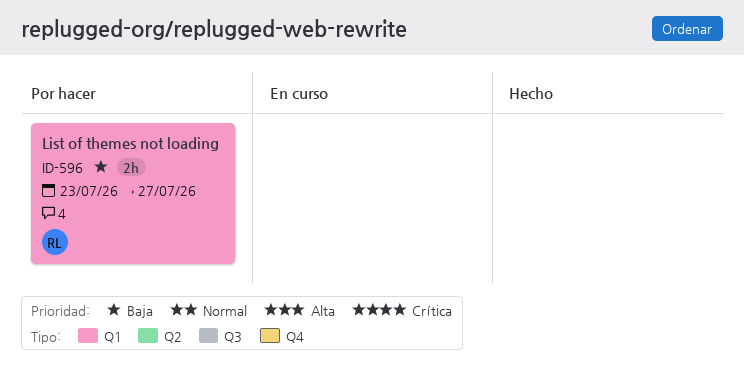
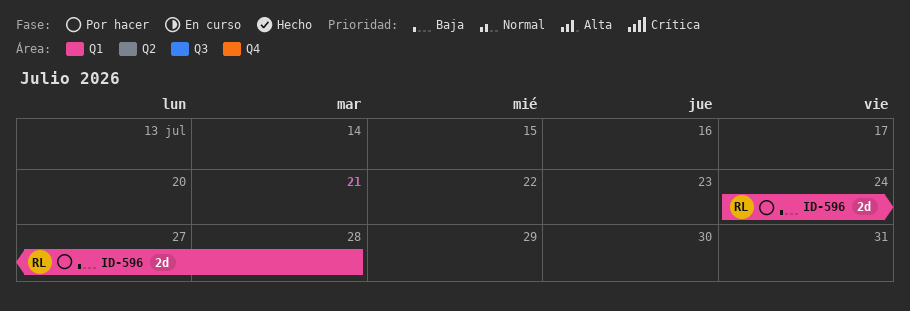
ID-596, estimate: 2h -> 2d
ID-596, start: Jul 23 -> Jul 24
ID-596, due: Jul 27 -> Jul 28

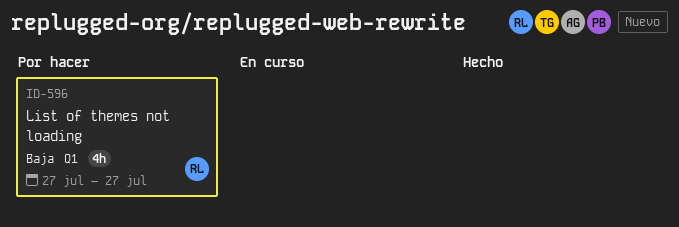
ID-596, estimate: 2d -> 4h
ID-596, start: Jul 24 -> Jul 27
ID-596, due: Jul 28 -> Jul 27

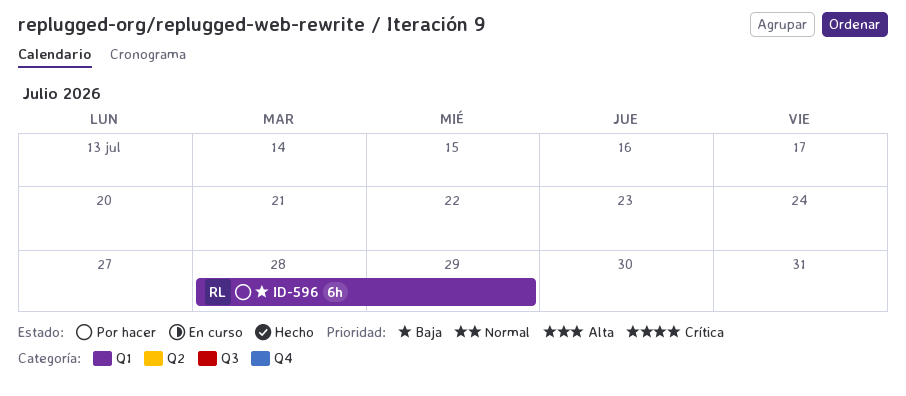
ID-596, estimate: 4h -> 6h
ID-596, start: Jul 27 -> Jul 28
ID-596, due: Jul 27 -> Jul 29

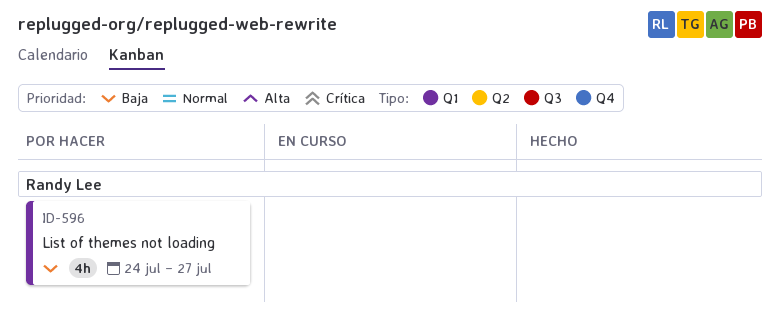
ID-596, estimate: 6h -> 4h
ID-596, start: Jul 28 -> Jul 24
ID-596, due: Jul 29 -> Jul 27

